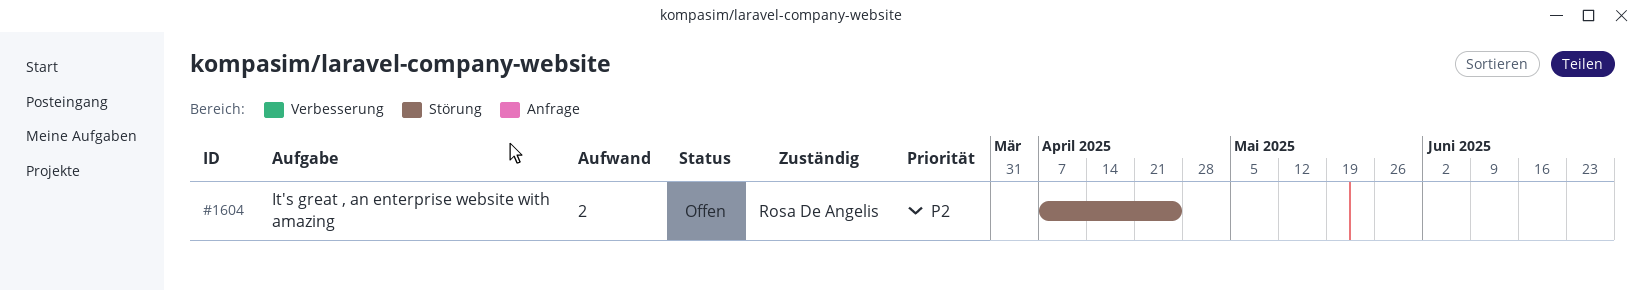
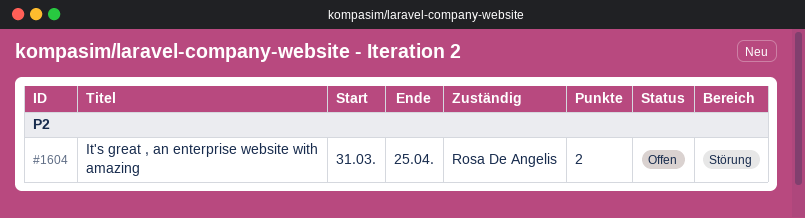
#1604, start: Apr 7 -> Mar 31

